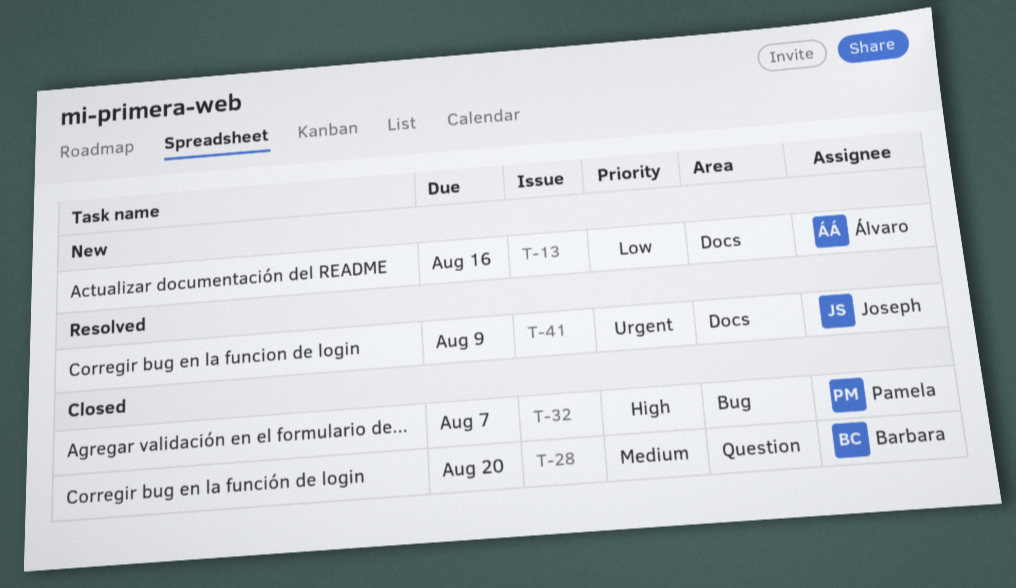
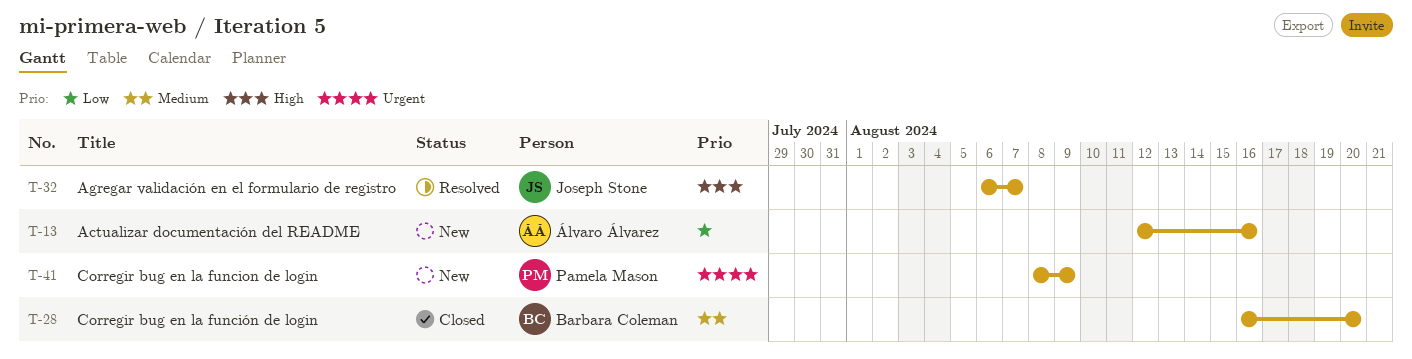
T-32, status: Closed -> Resolved
T-32, owner: Pamela Mason -> Joseph Stone
T-41, status: Resolved -> New
T-41, owner: Joseph Stone -> Pamela Mason

